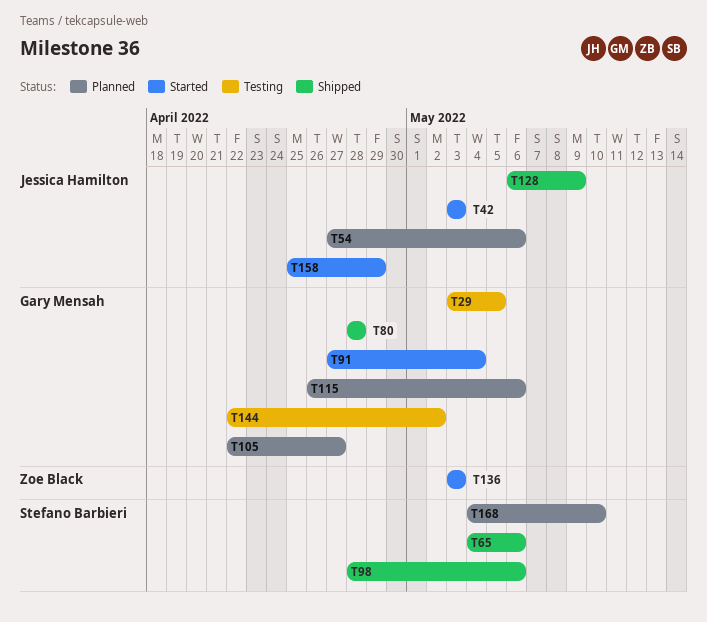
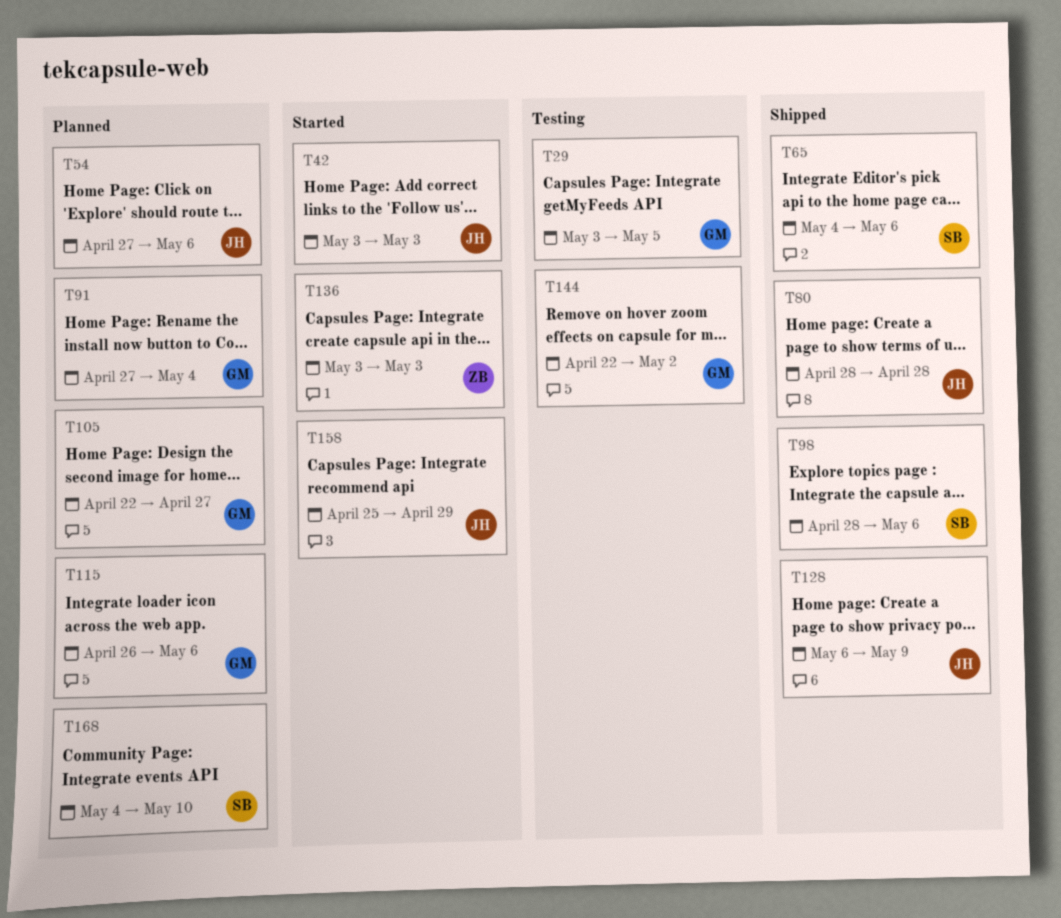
T80, owner: Gary Mensah -> Jessica Hamilton
T91, status: Started -> Planned

